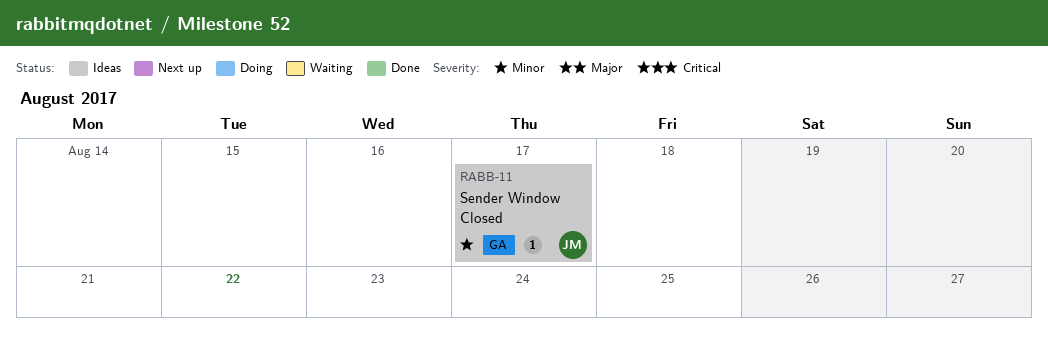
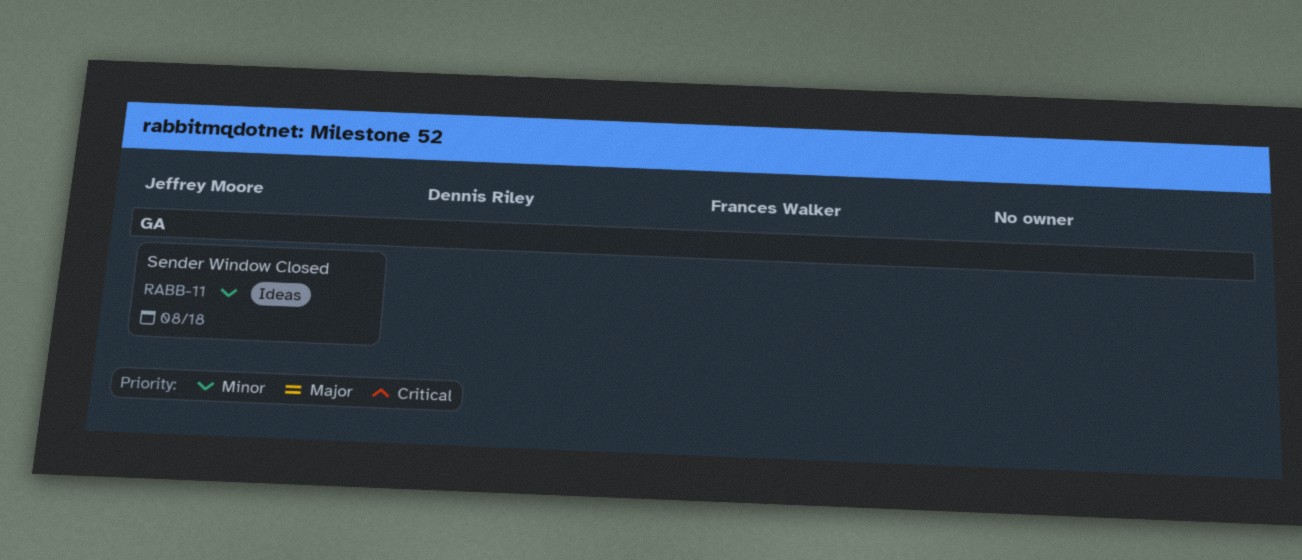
RABB-11, due: Aug 17 -> Aug 18

